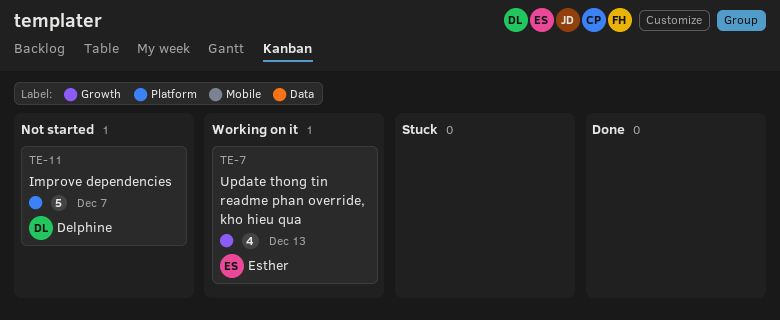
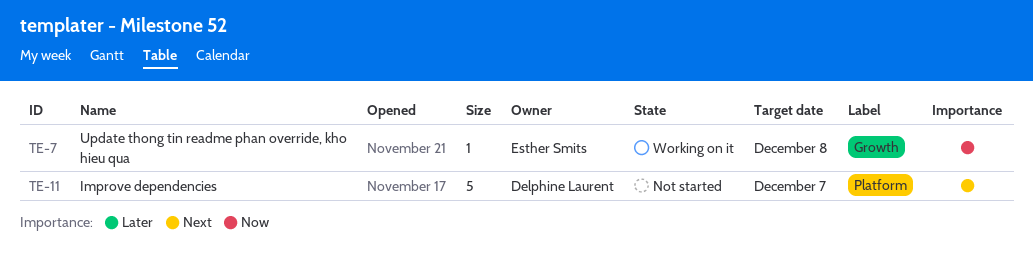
TE-7, estimate: 4 -> 1
TE-7, due: Dec 13 -> Dec 8

